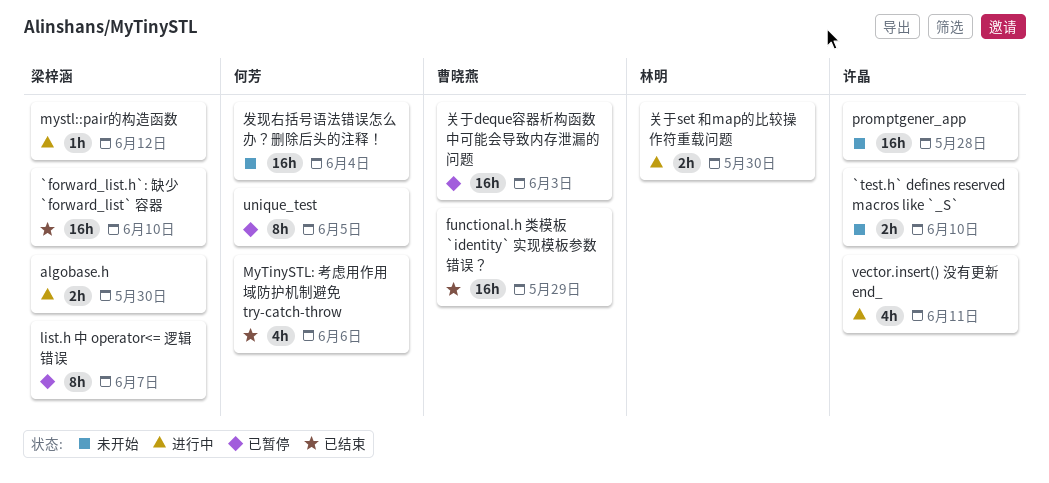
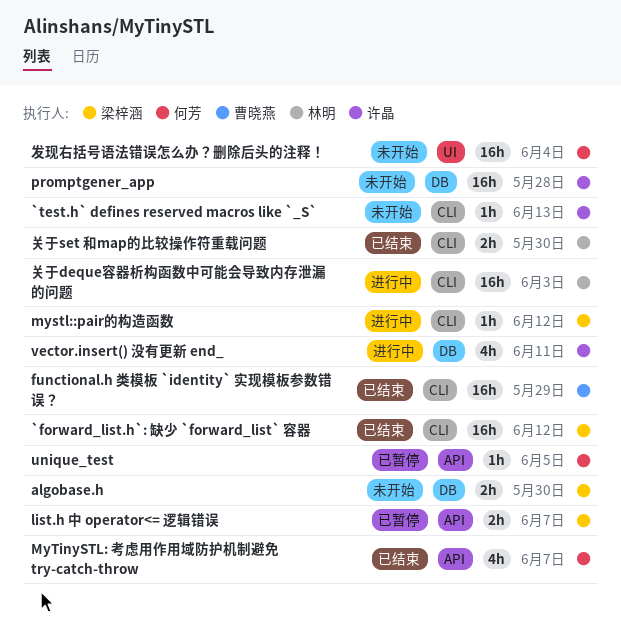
`forward_list.h`: 缺少 `forward_list` 容器, due: Jun 10 -> Jun 12
`test.h` defines reserved macros like `_S`, estimate: 2h -> 1h
`test.h` defines reserved macros like `_S`, due: Jun 10 -> Jun 13
algobase.h, status: 进行中 -> 未开始
list.h 中 operator<= 逻辑错误, estimate: 8h -> 2h
MyTinySTL: 考虑用作用域防护机制避免 try-catch-throw, due: Jun 6 -> Jun 7
unique_test, estimate: 8h -> 1h
关于deque容器析构函数中可能会导致内存泄漏的问题, status: 已暂停 -> 进行中
关于deque容器析构函数中可能会导致内存泄漏的问题, owner: 曹晓燕 -> 林明
关于set 和map的比较操作符重载问题, status: 进行中 -> 已结束

